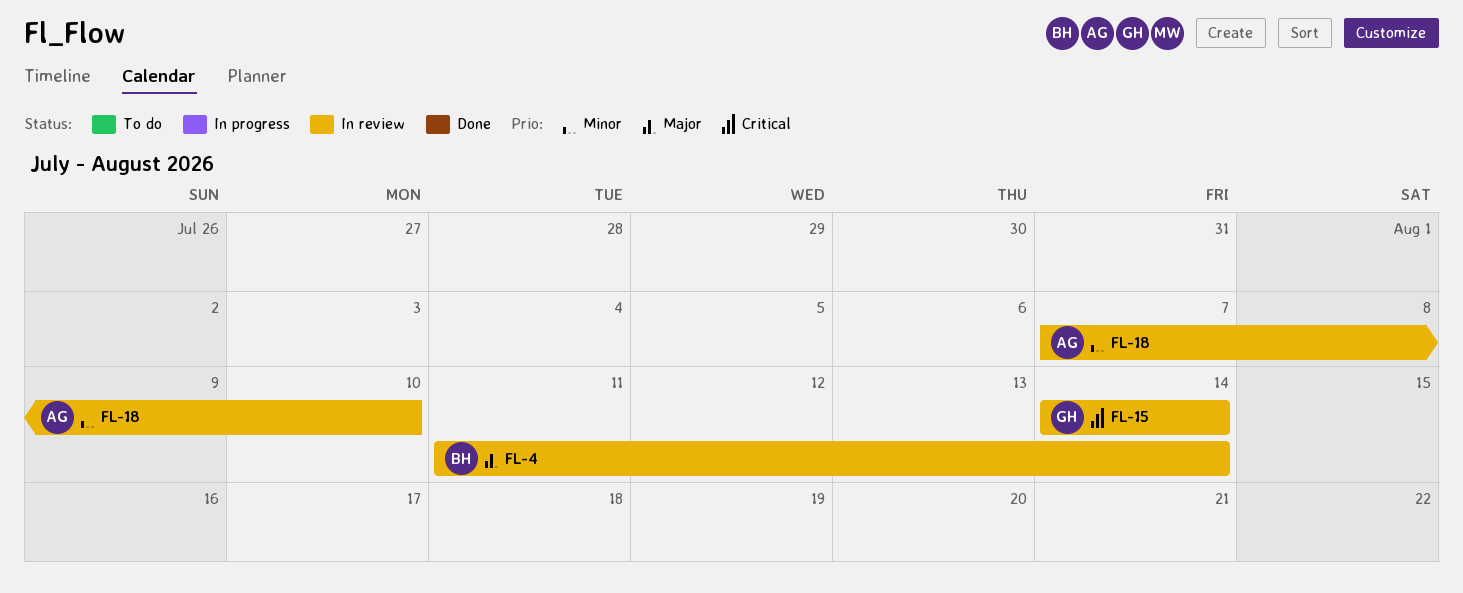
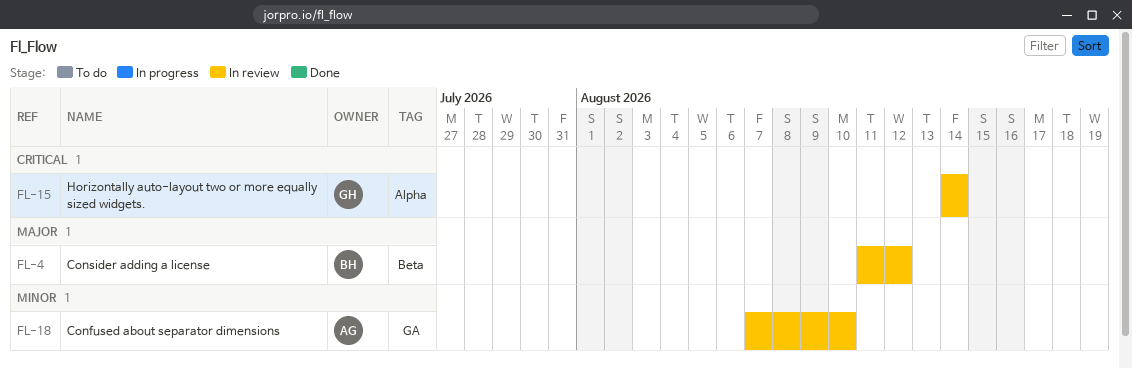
FL-4, due: Aug 14 -> Aug 12

